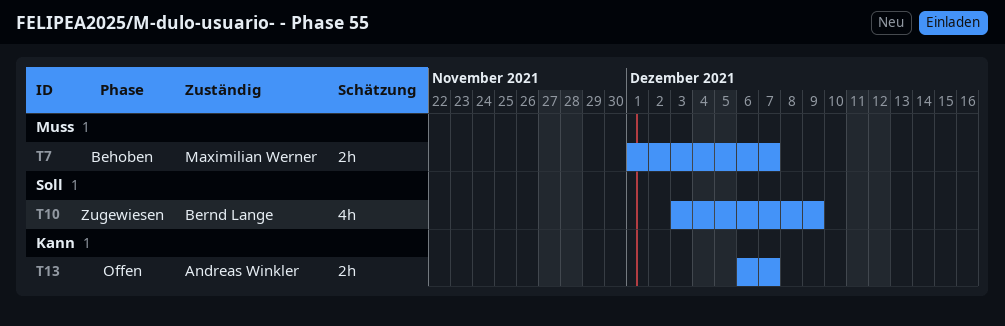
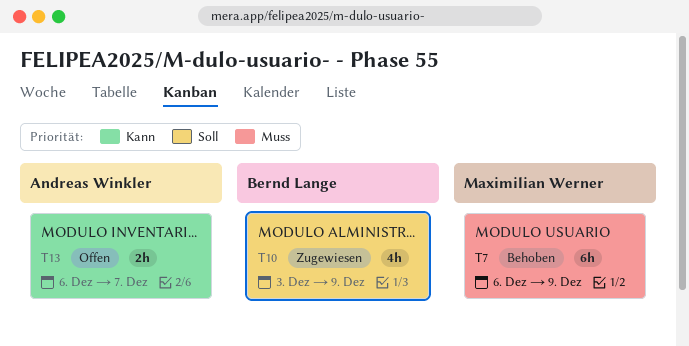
T7, estimate: 2h -> 6h
T7, start: Dec 1 -> Dec 6
T7, due: Dec 7 -> Dec 9

